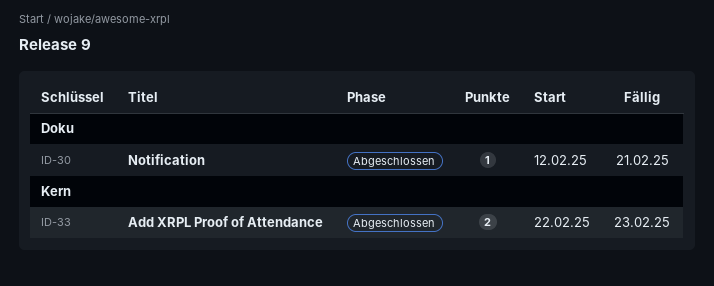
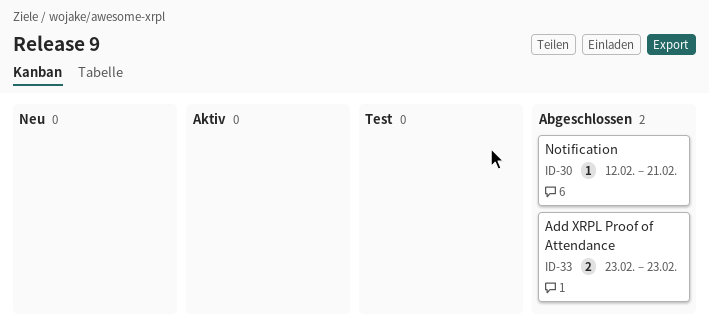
ID-33, start: Feb 22 -> Feb 23

